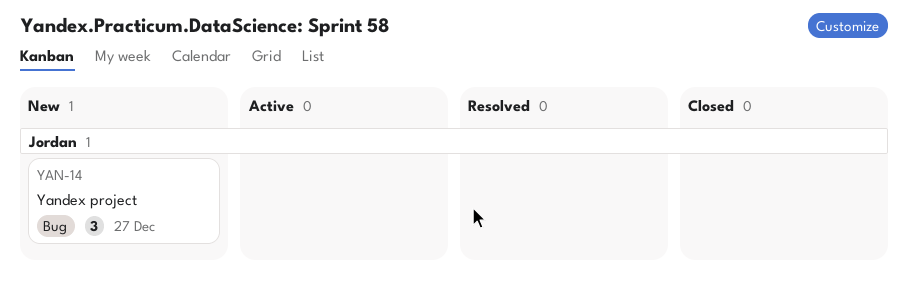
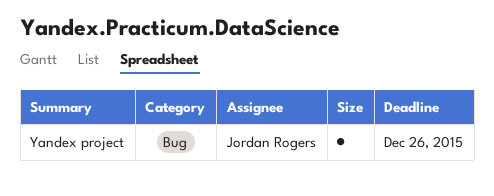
Yandex project, estimate: 3 -> 1
Yandex project, due: Dec 27 -> Dec 26

